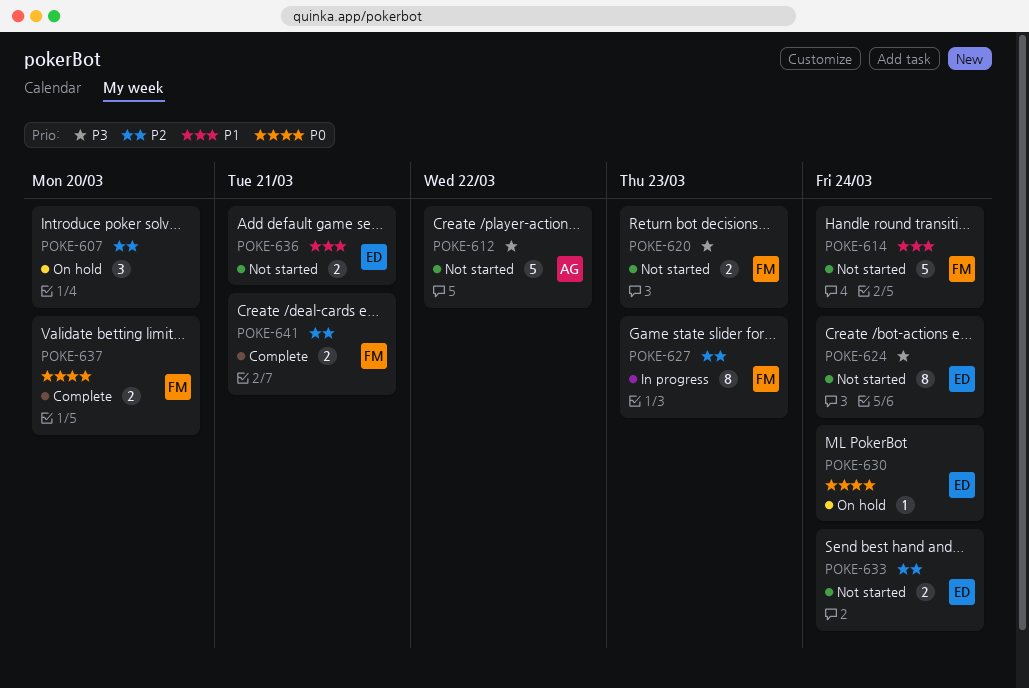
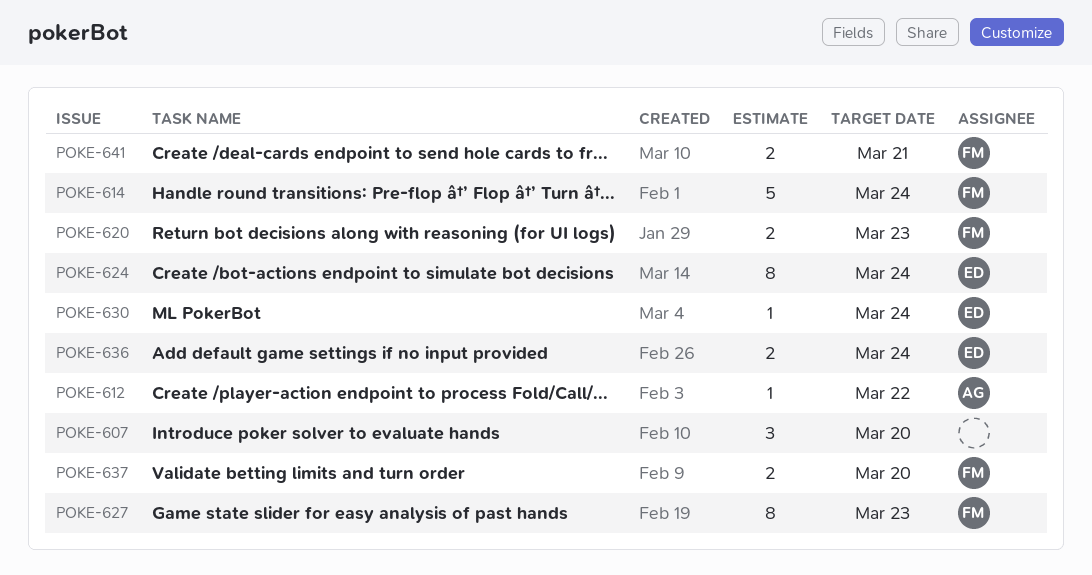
POKE-612, estimate: 5 -> 1
POKE-633: present -> none
POKE-636, due: Mar 21 -> Mar 24

